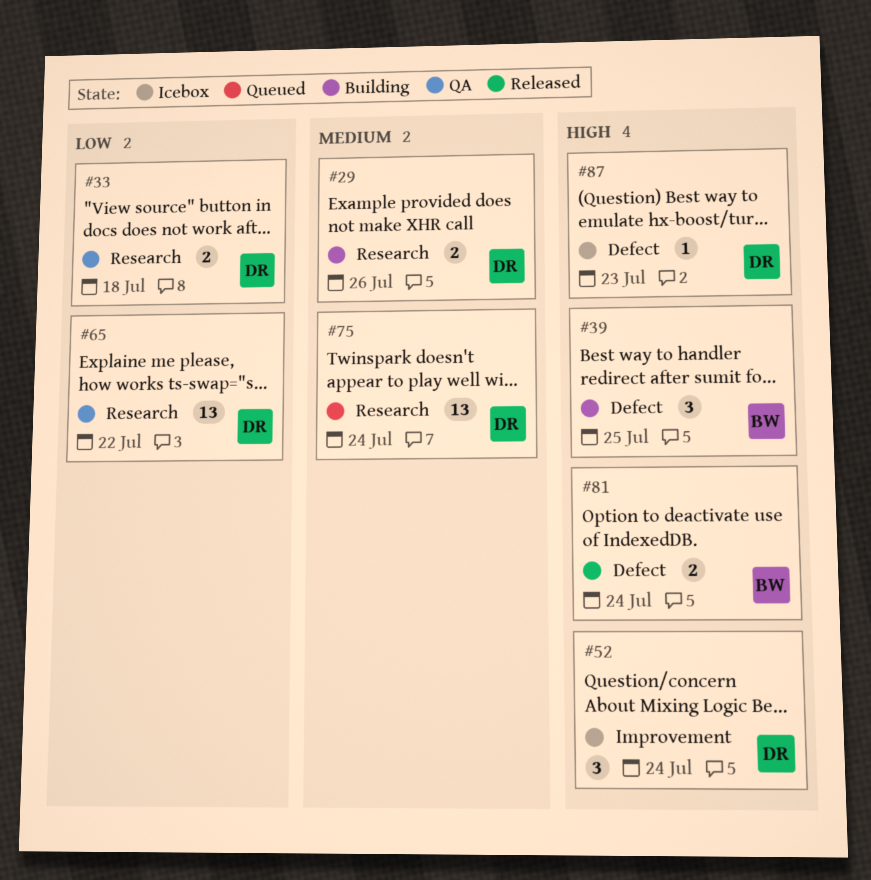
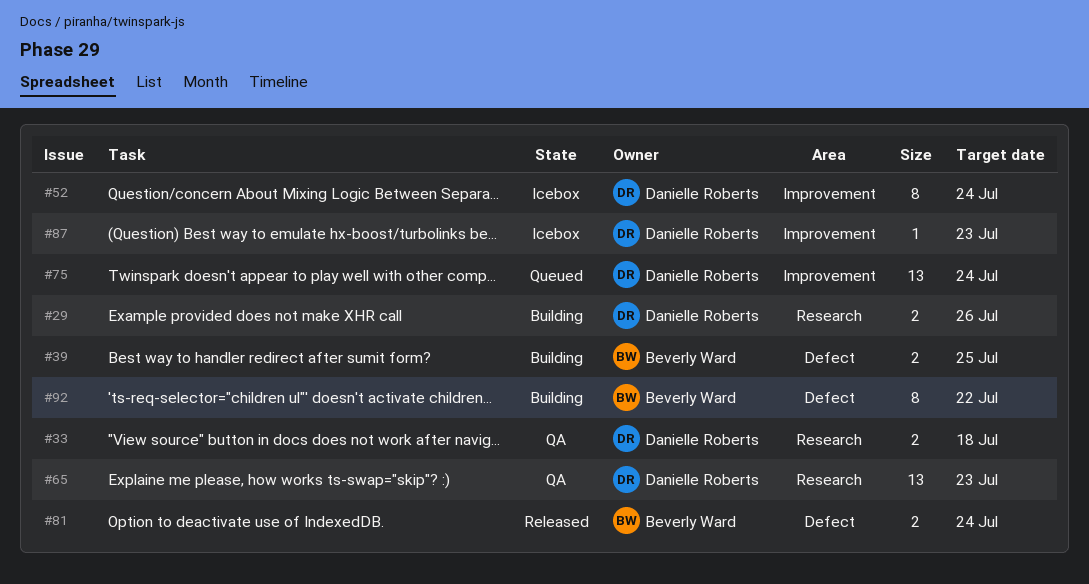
#39, estimate: 3 -> 2
#52, estimate: 3 -> 8
#65, due: Jul 22 -> Jul 23
#75, label: Research -> Improvement
#87, label: Defect -> Improvement
#92: none -> present

